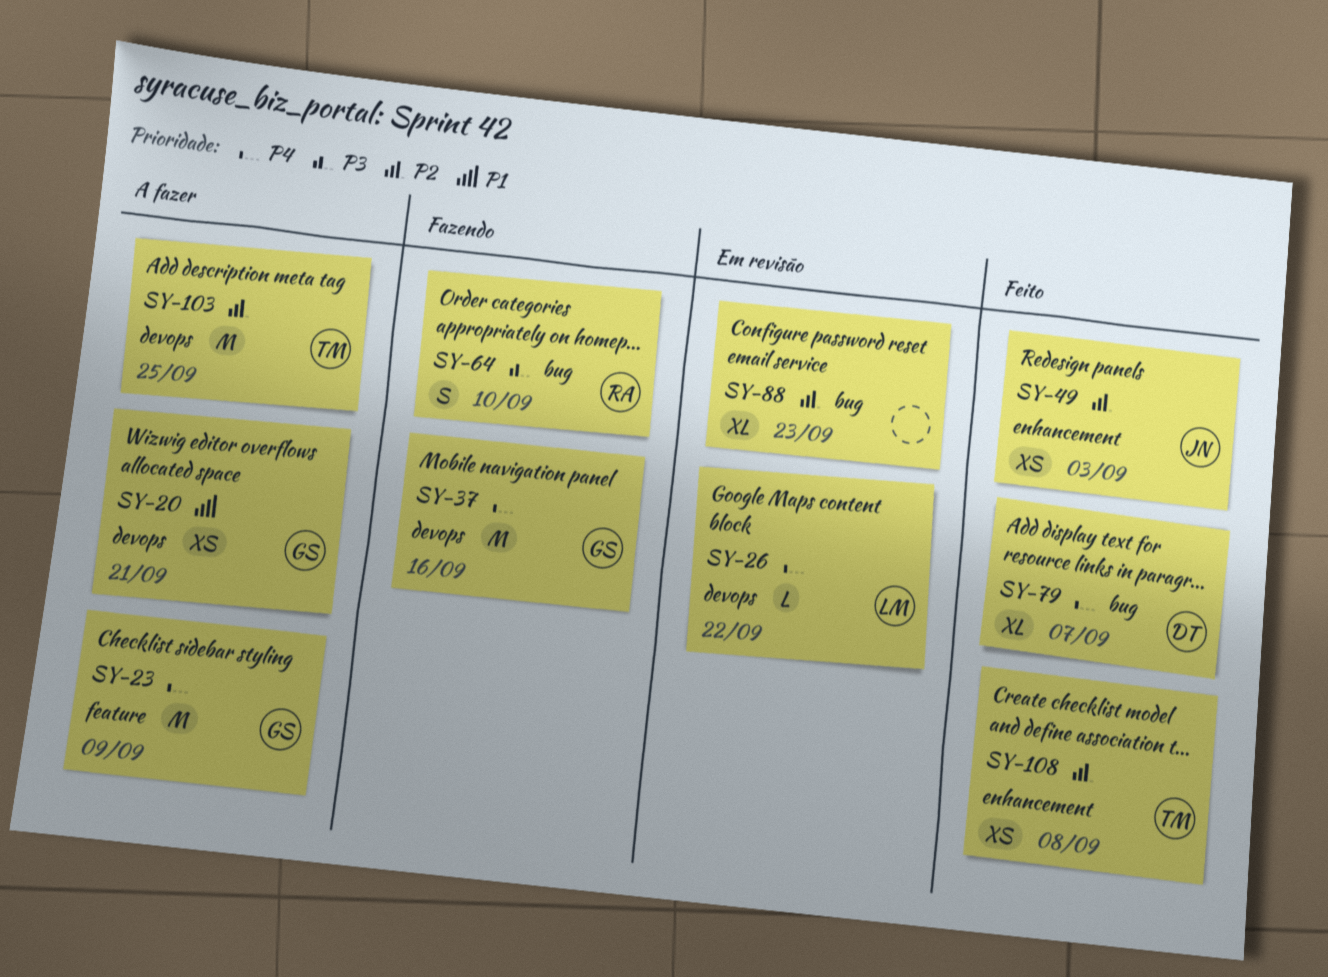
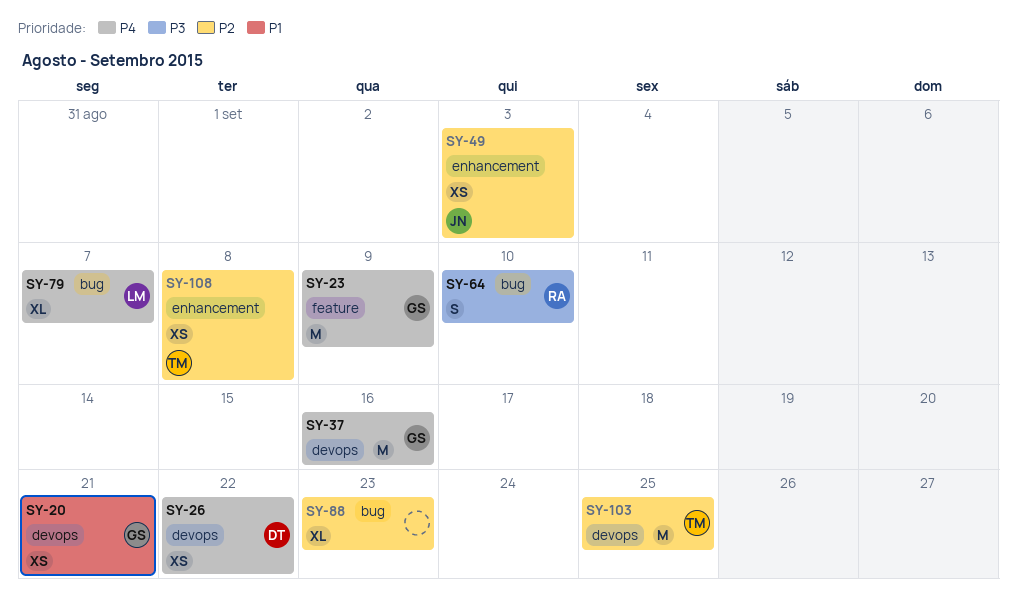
SY-26, owner: LM -> DT
SY-26, estimate: L -> XS
SY-79, owner: DT -> LM

